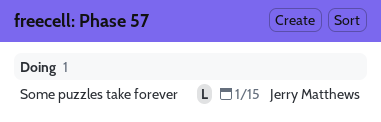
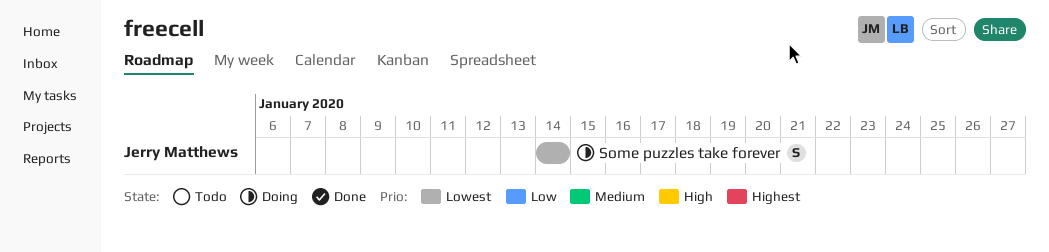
Some puzzles take forever, estimate: L -> S
Some puzzles take forever, due: Jan 15 -> Jan 14

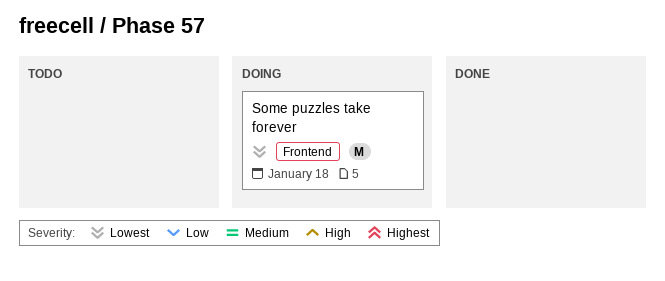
Some puzzles take forever, estimate: S -> M
Some puzzles take forever, due: Jan 14 -> Jan 18

